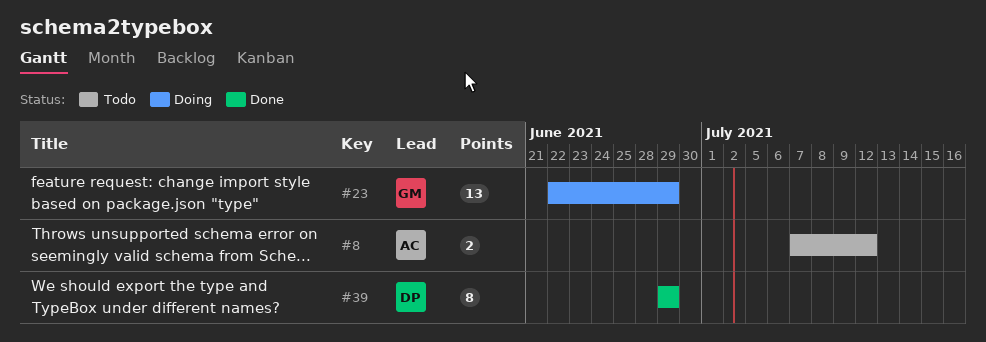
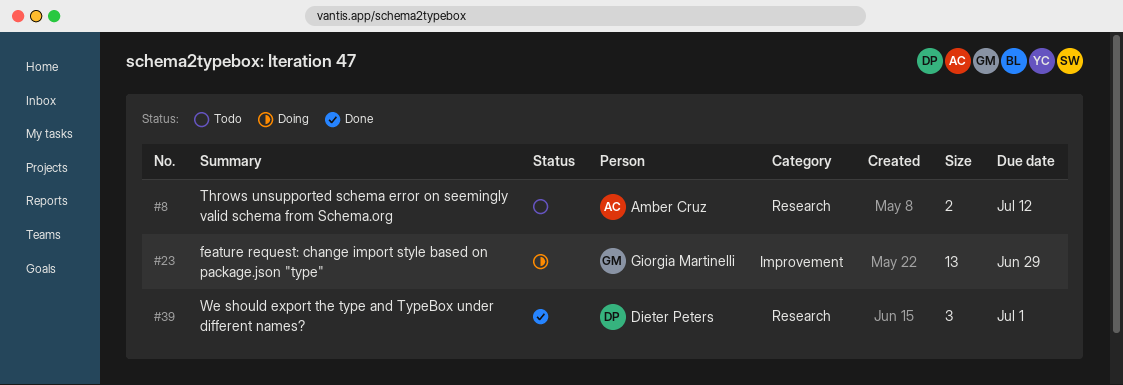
#39, estimate: 8 -> 3
#39, due: Jun 29 -> Jul 1

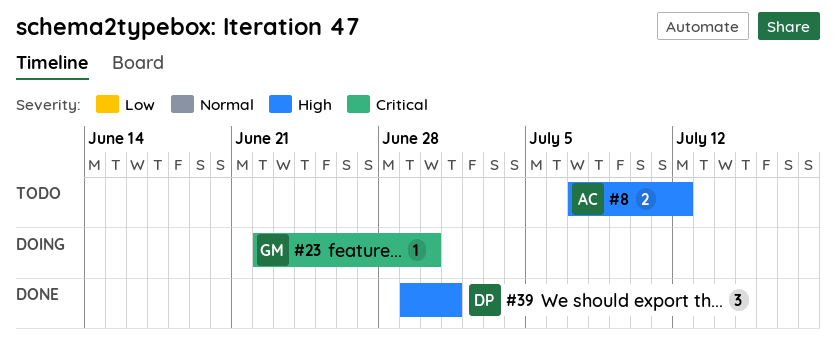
#23, estimate: 13 -> 1
#23, due: Jun 29 -> Jun 30

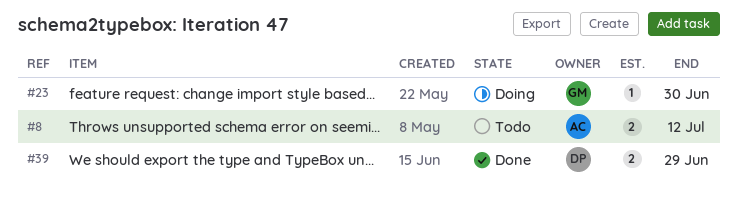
#39, estimate: 3 -> 2
#39, due: Jul 1 -> Jun 29

